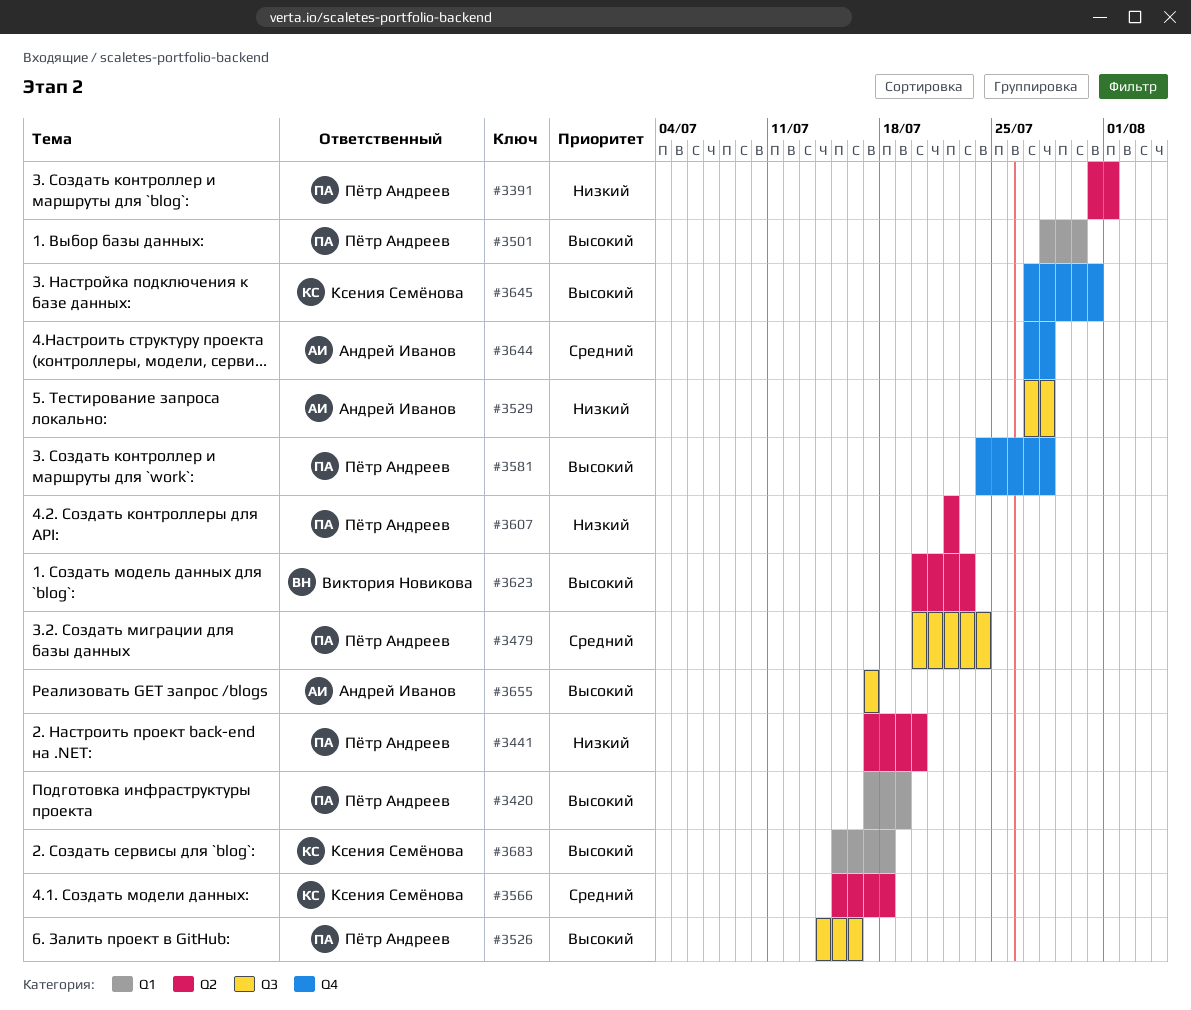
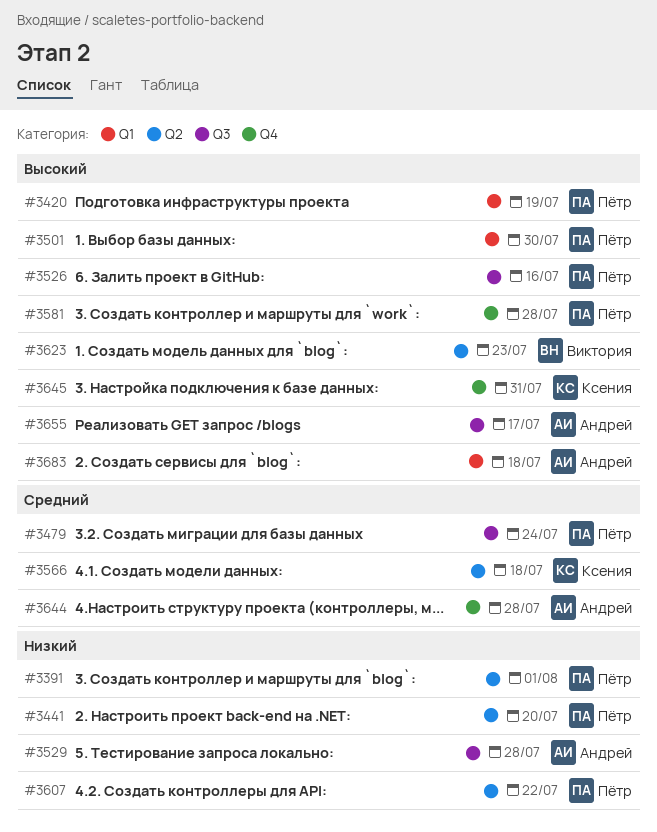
#3683, owner: Ксения Семёнова -> Андрей Иванов

